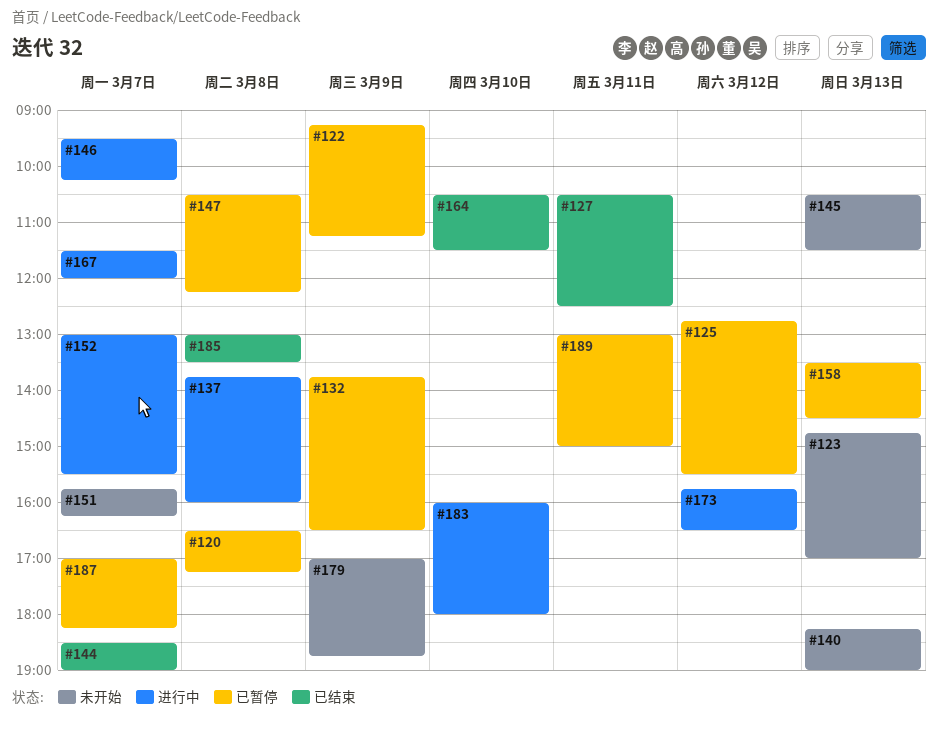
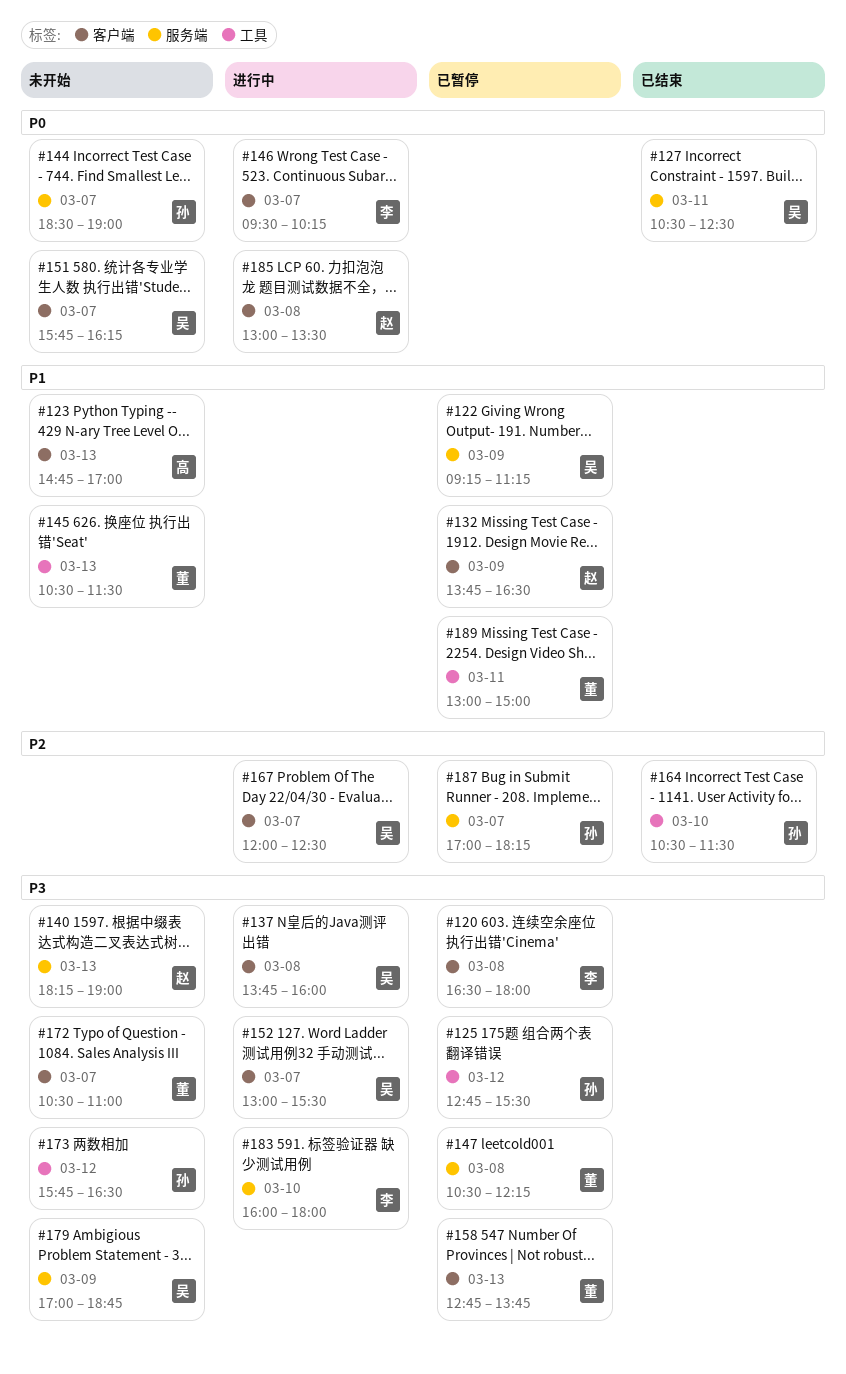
#120, ends: 17:15 -> 18:00
#144, status: 已结束 -> 未开始
#158, begins: 13:30 -> 12:45
#158, ends: 14:30 -> 13:45
#167, begins: 11:30 -> 12:00
#167, ends: 12:00 -> 12:30
#172: none -> present
#173, status: 进行中 -> 未开始
#185, status: 已结束 -> 进行中

